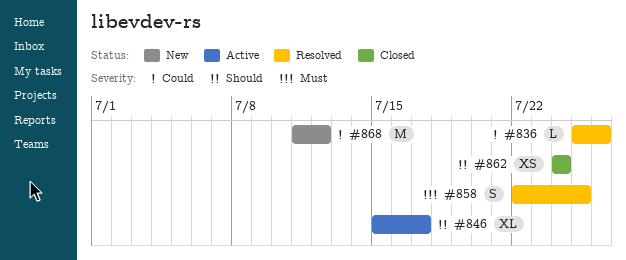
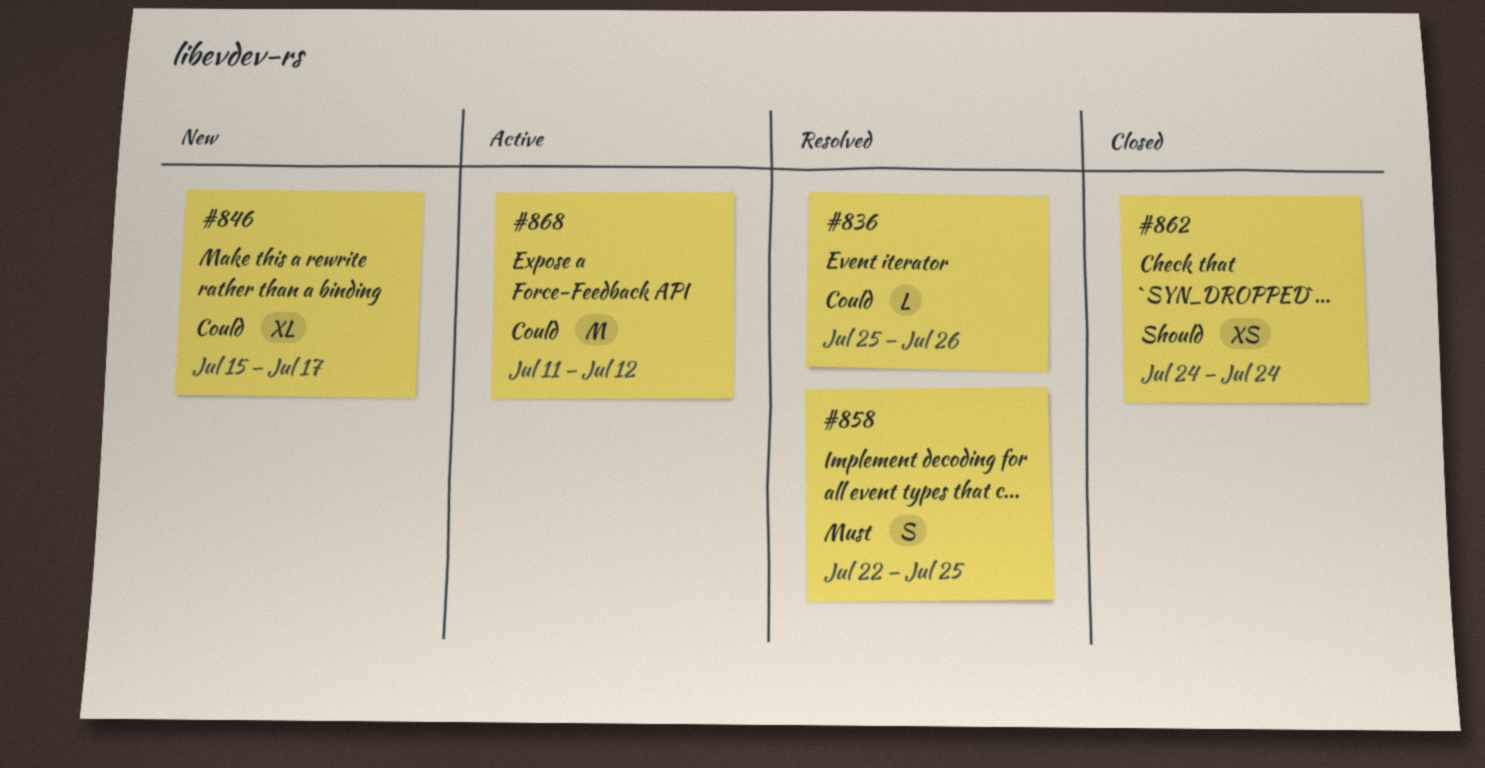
#846, status: Active -> New
#846, priority: Should -> Could
#868, status: New -> Active

